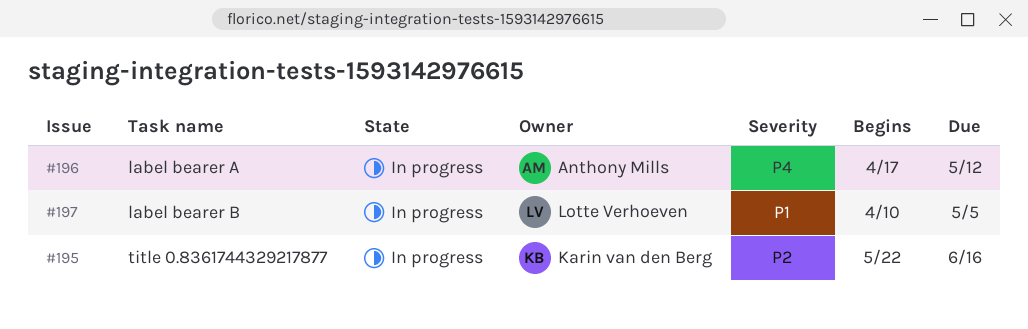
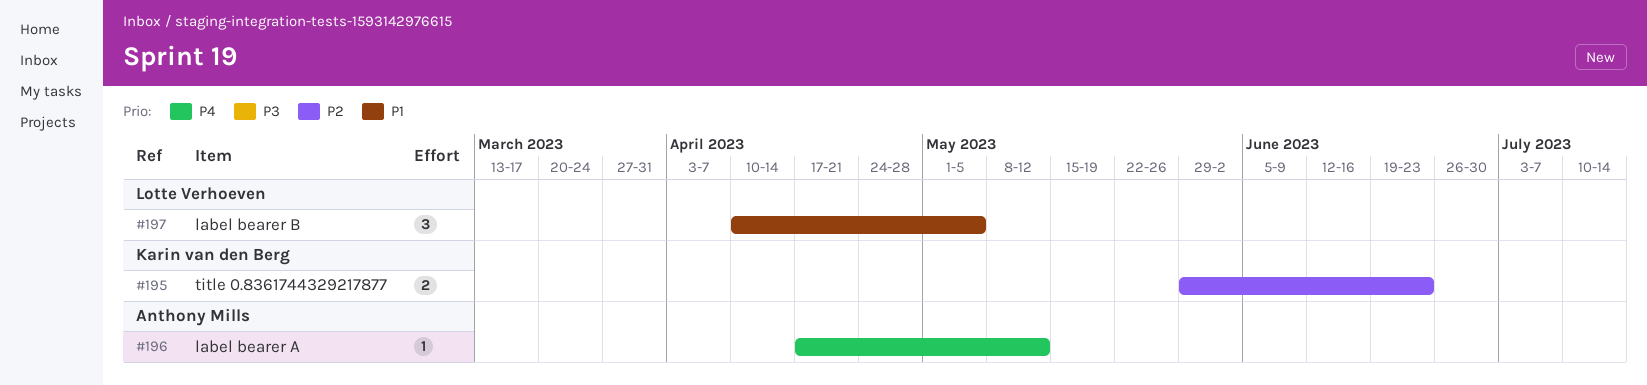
#195, start: May 22 -> May 29
#195, due: Jun 16 -> Jun 23

